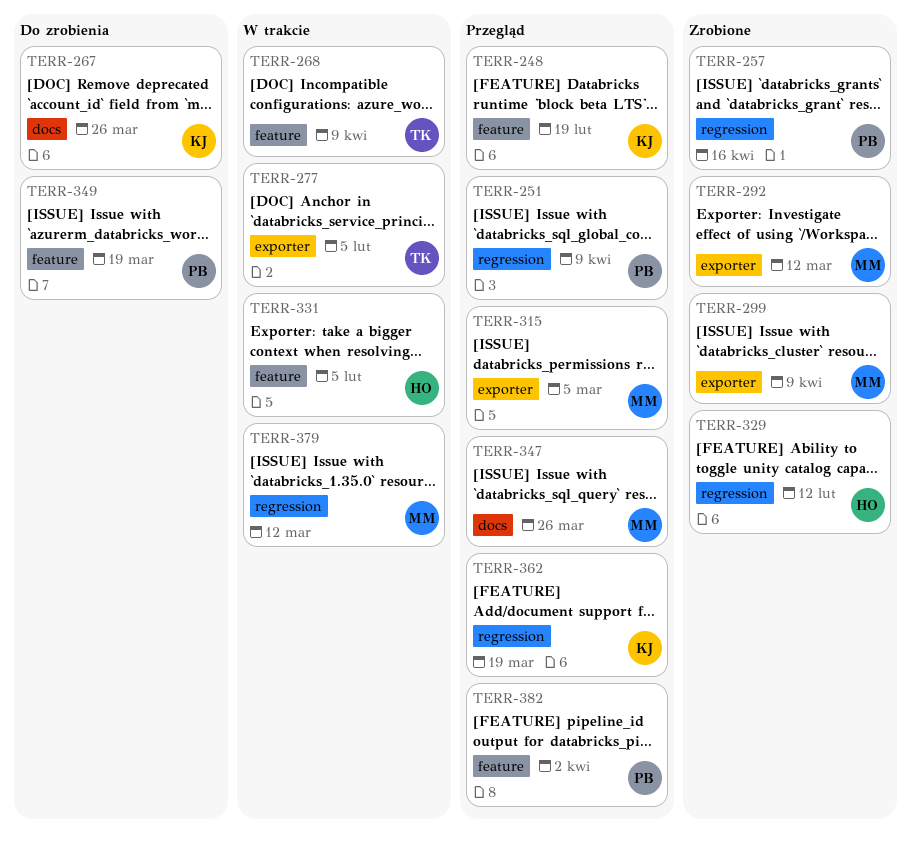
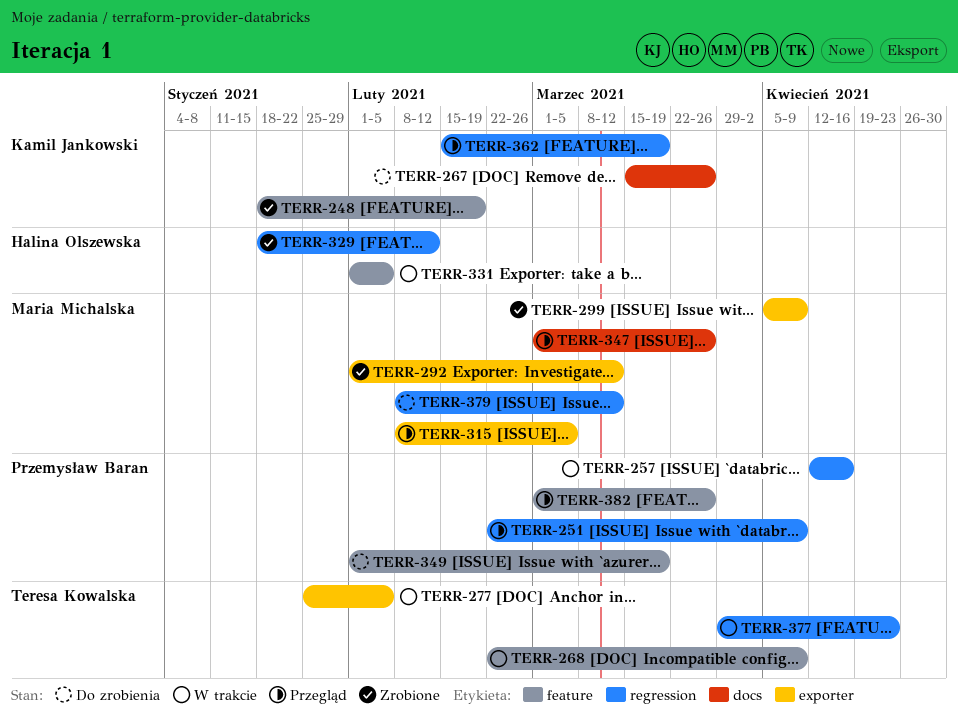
TERR-248, status: Przegląd -> Zrobione
TERR-257, status: Zrobione -> W trakcie
TERR-377: none -> present
TERR-379, status: W trakcie -> Do zrobienia
TERR-382, due: Apr 2 -> Mar 26

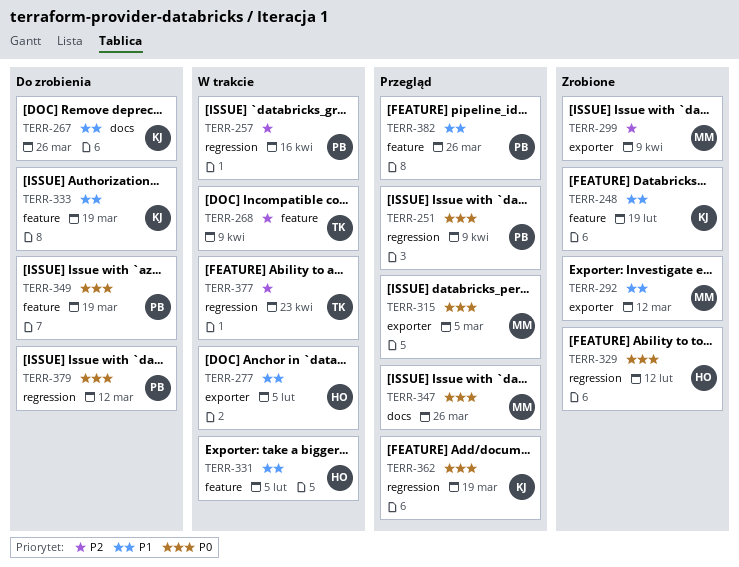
TERR-277, owner: Teresa Kowalska -> Halina Olszewska
TERR-333: none -> present
TERR-379, owner: Maria Michalska -> Przemysław Baran

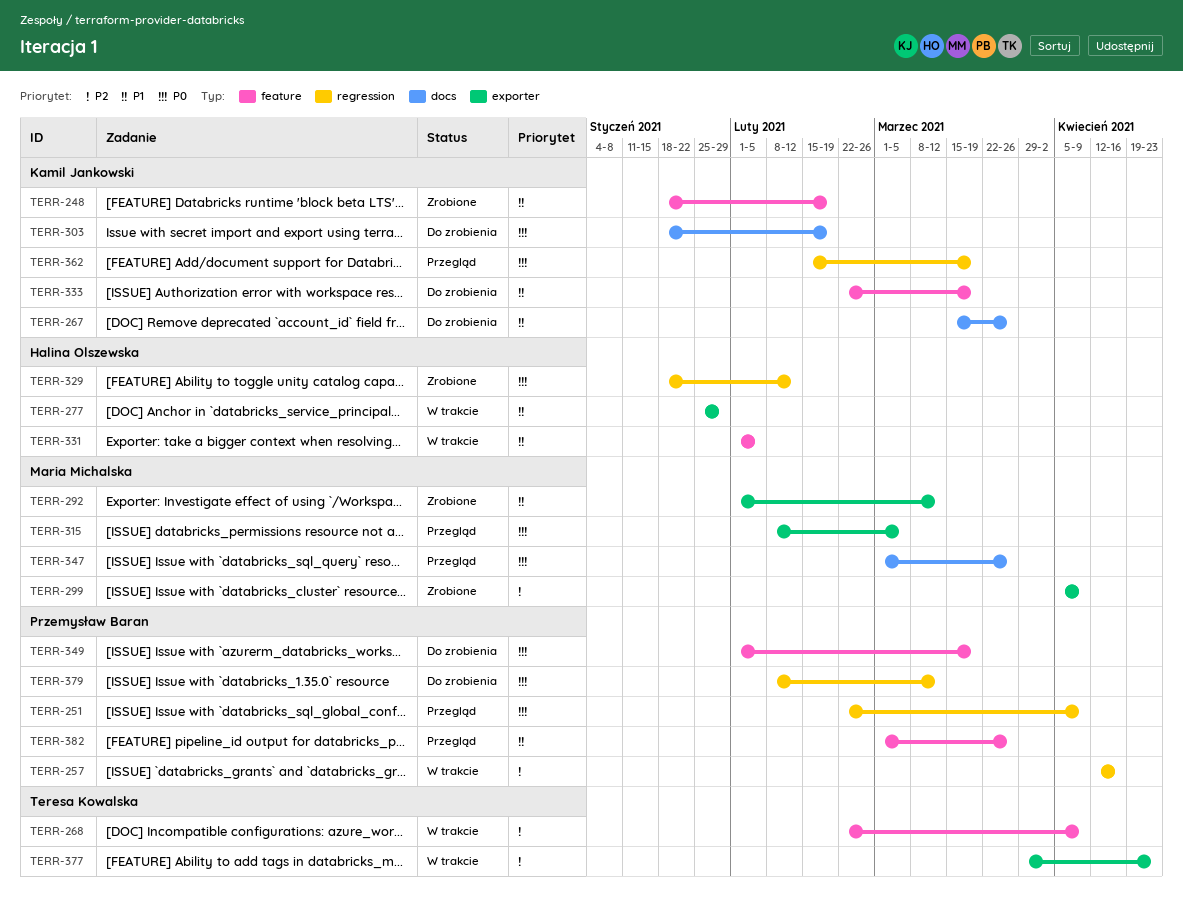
TERR-277, due: Feb 5 -> Jan 29
TERR-303: none -> present
TERR-377, label: regression -> exporter

